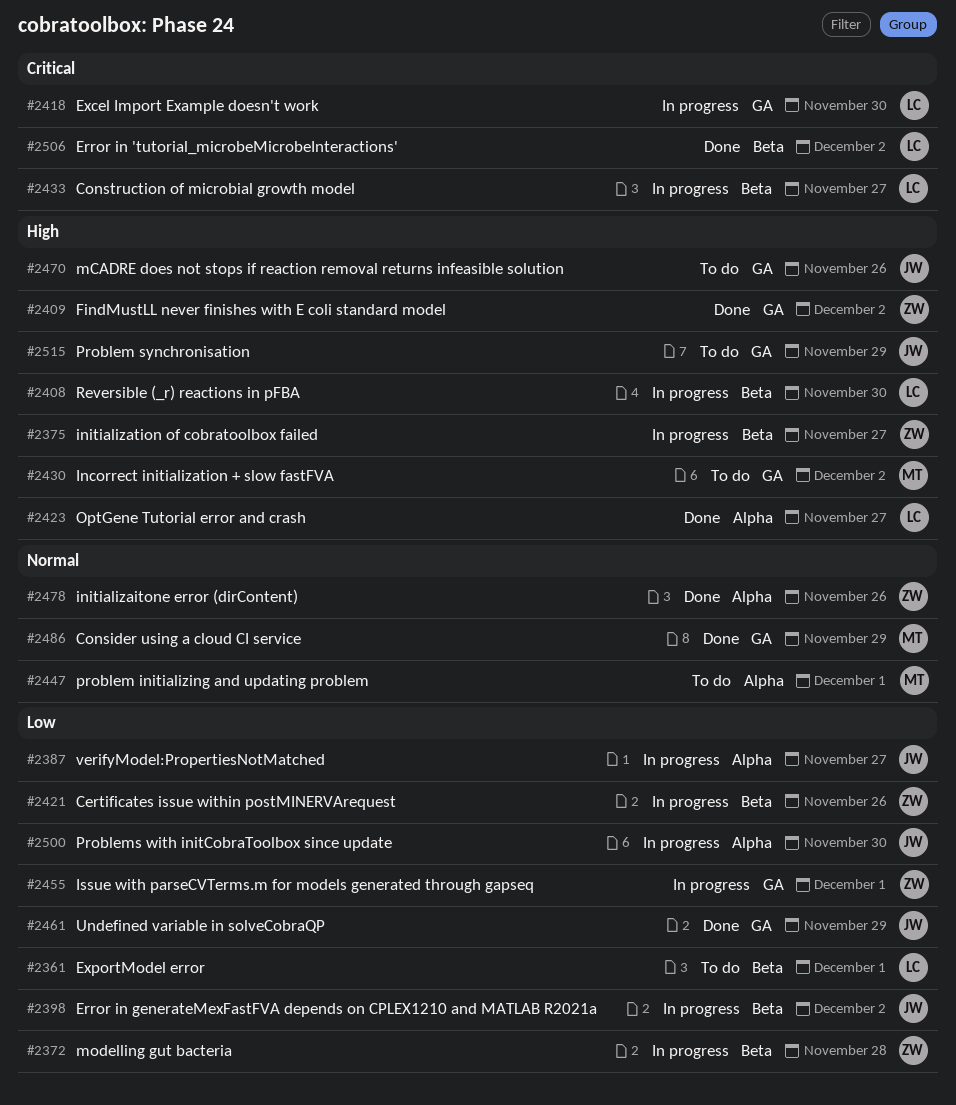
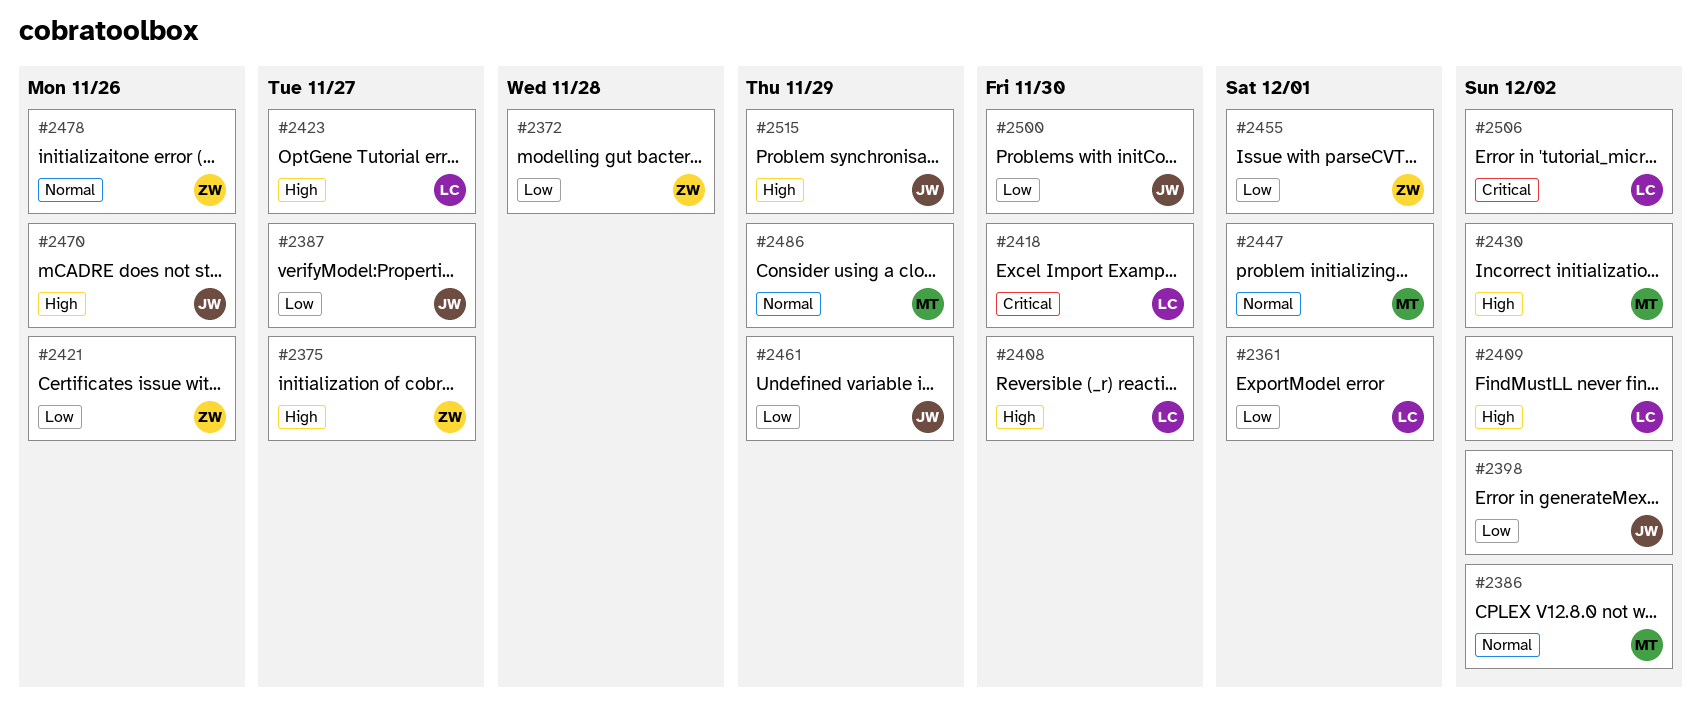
#2386: none -> present
#2409, owner: ZW -> LC
#2433: present -> none

